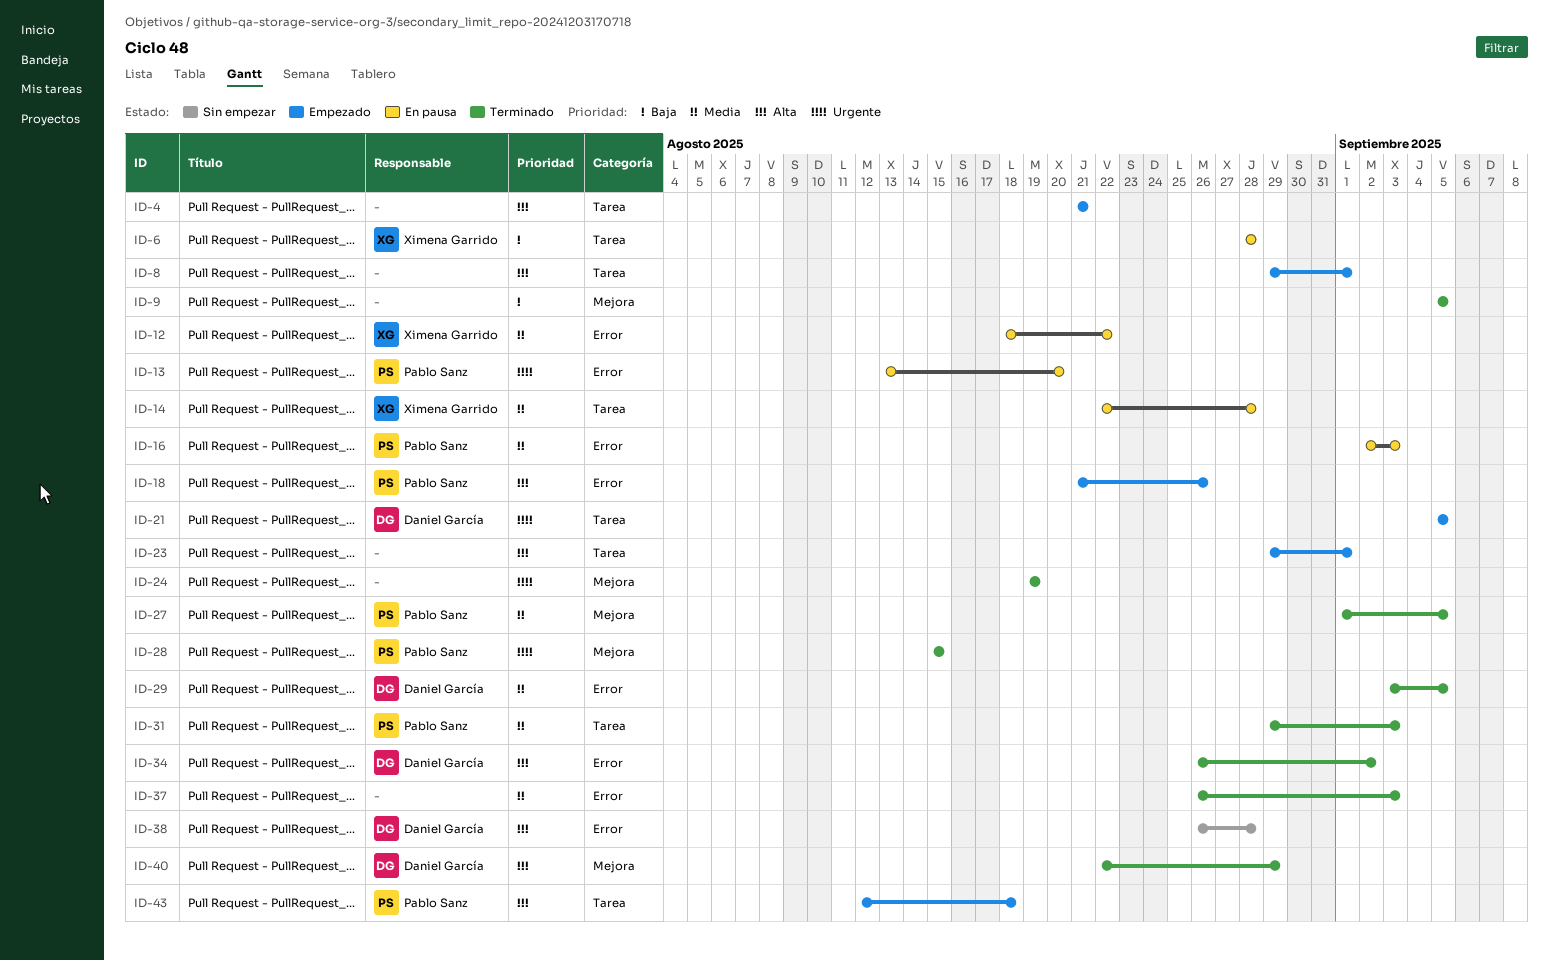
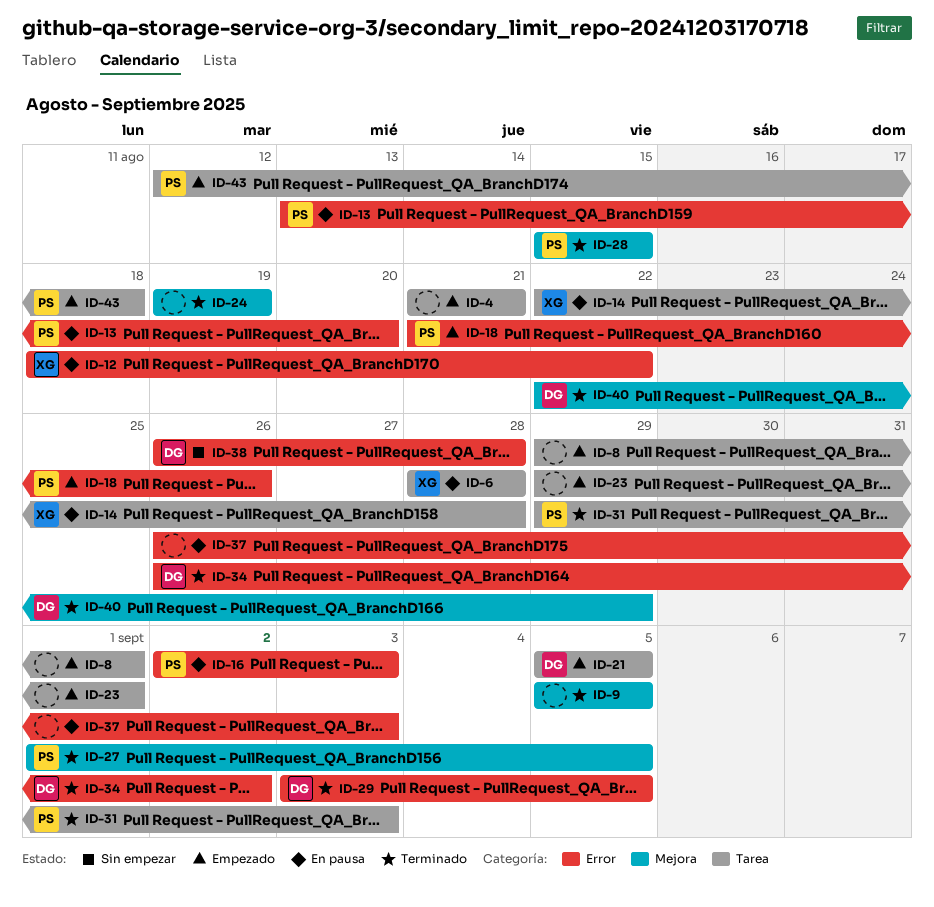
ID-37, status: Terminado -> En pausa

